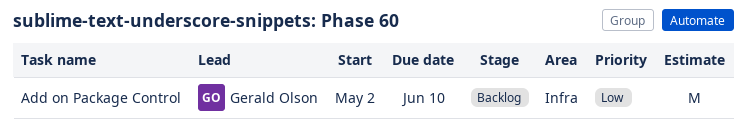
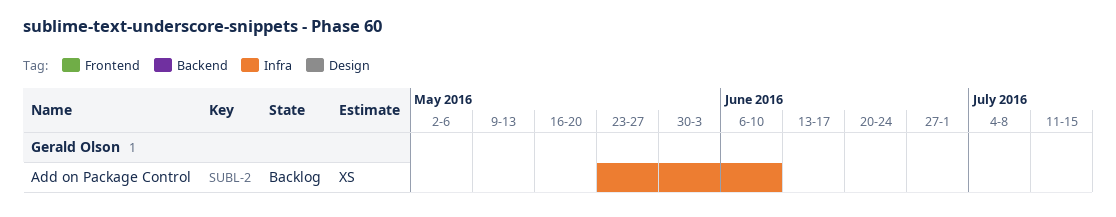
Add on Package Control, estimate: M -> XS
Add on Package Control, start: May 2 -> May 23

